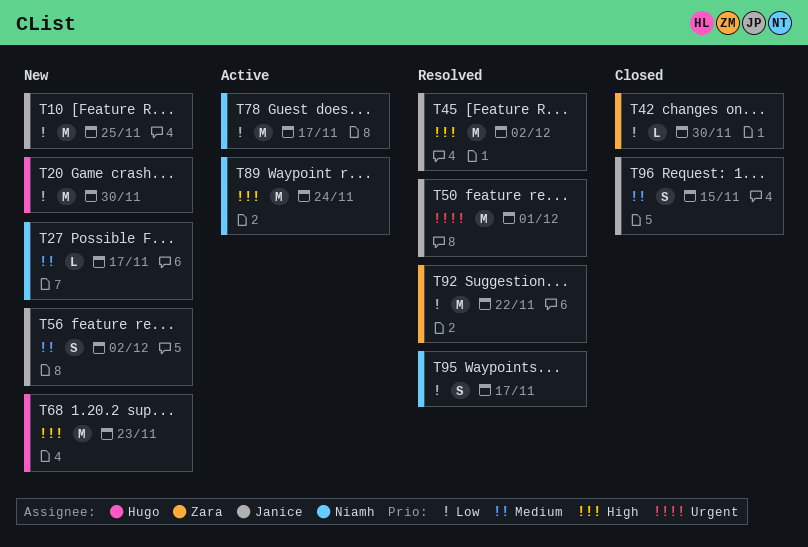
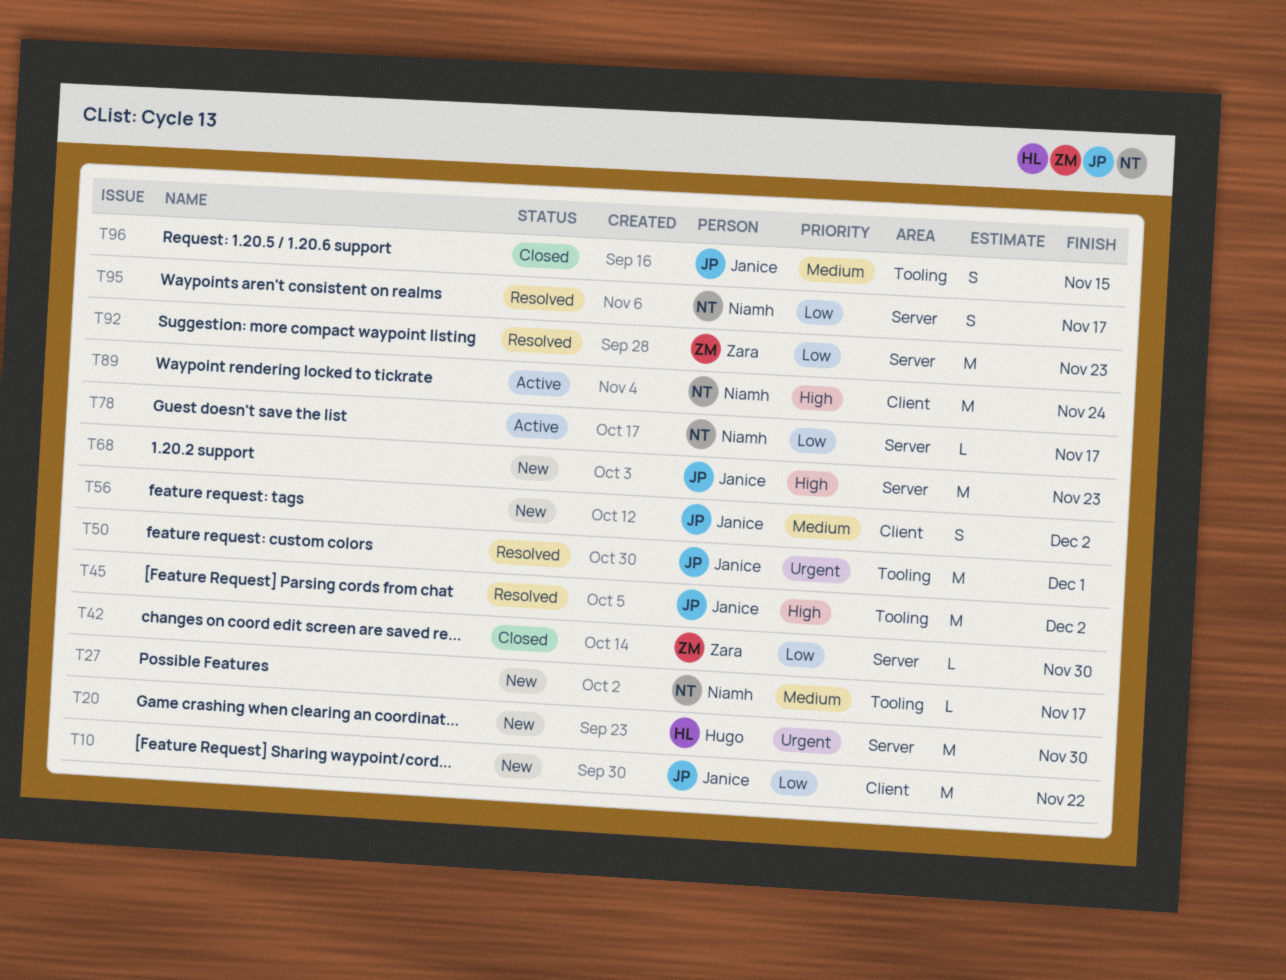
T10, due: Nov 25 -> Nov 22
T20, priority: Low -> Urgent
T68, owner: Hugo -> Janice
T78, estimate: M -> L
T92, due: Nov 22 -> Nov 23

